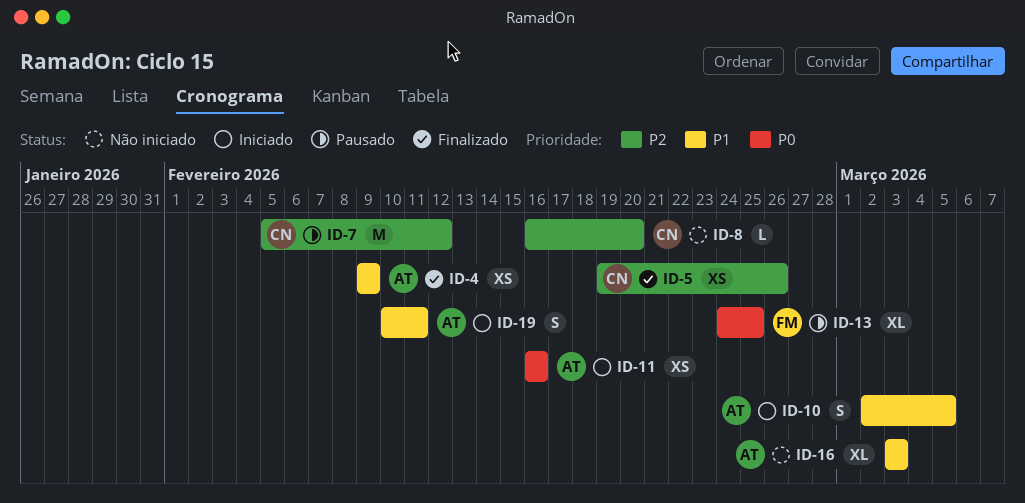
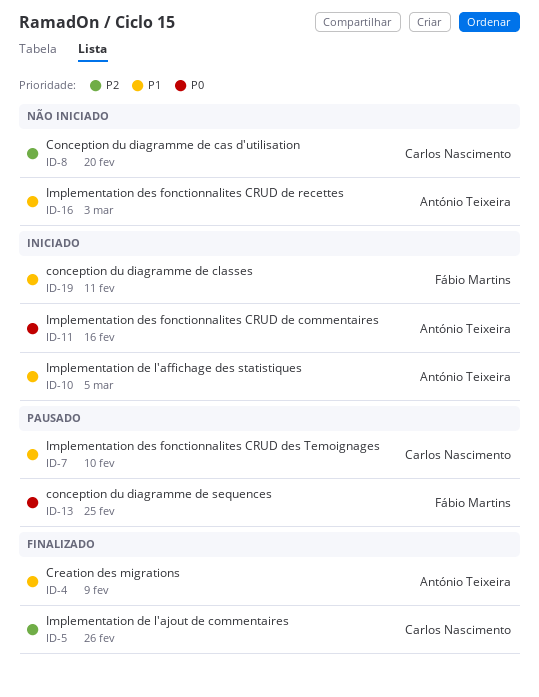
ID-7, priority: P2 -> P1
ID-7, due: Feb 12 -> Feb 10
ID-19, owner: António Teixeira -> Fábio Martins

